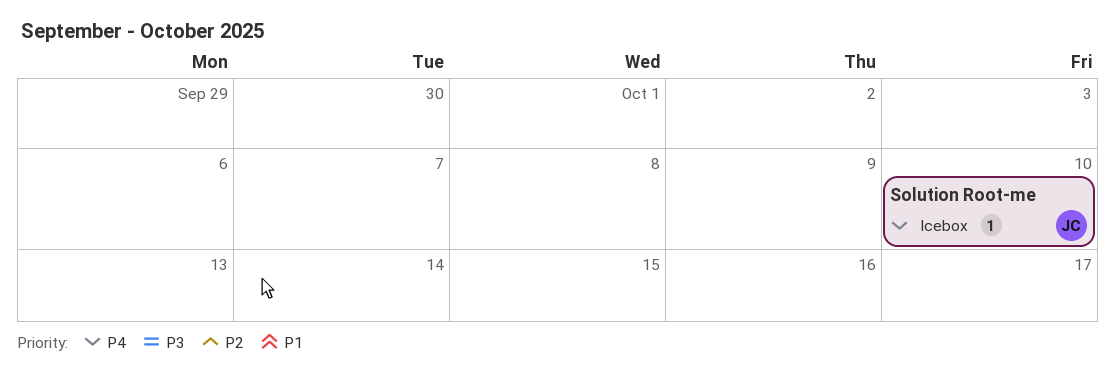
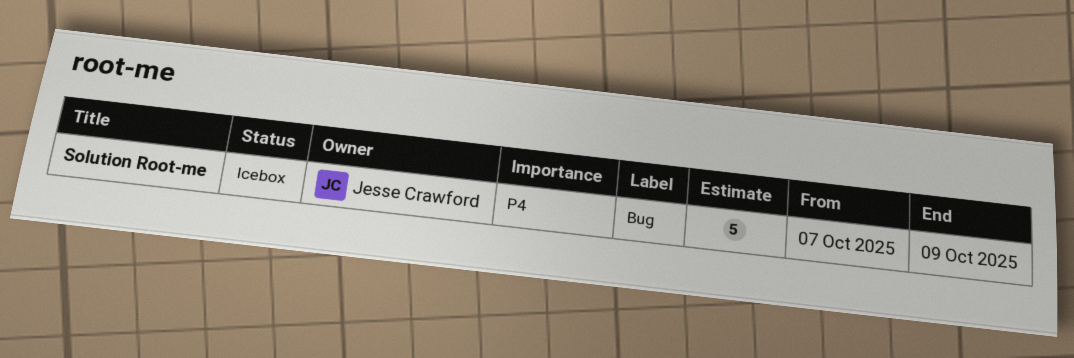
Solution Root-me, estimate: 1 -> 5
Solution Root-me, due: Oct 10 -> Oct 9

